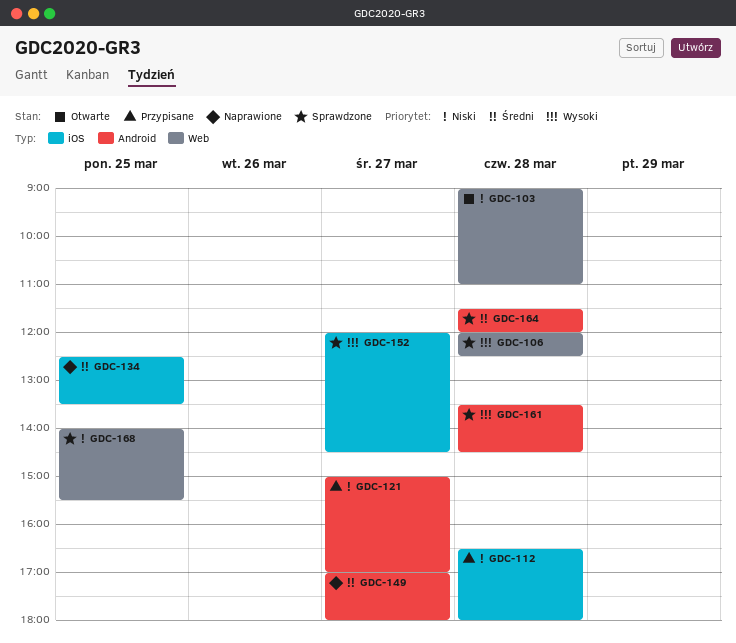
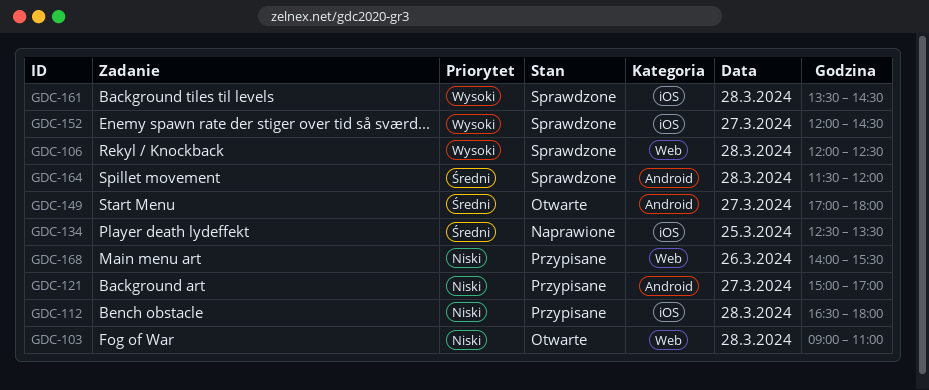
GDC-149, status: Naprawione -> Otwarte
GDC-161, label: Android -> iOS
GDC-168, status: Sprawdzone -> Przypisane
GDC-168, day: Mar 25 -> Mar 26

